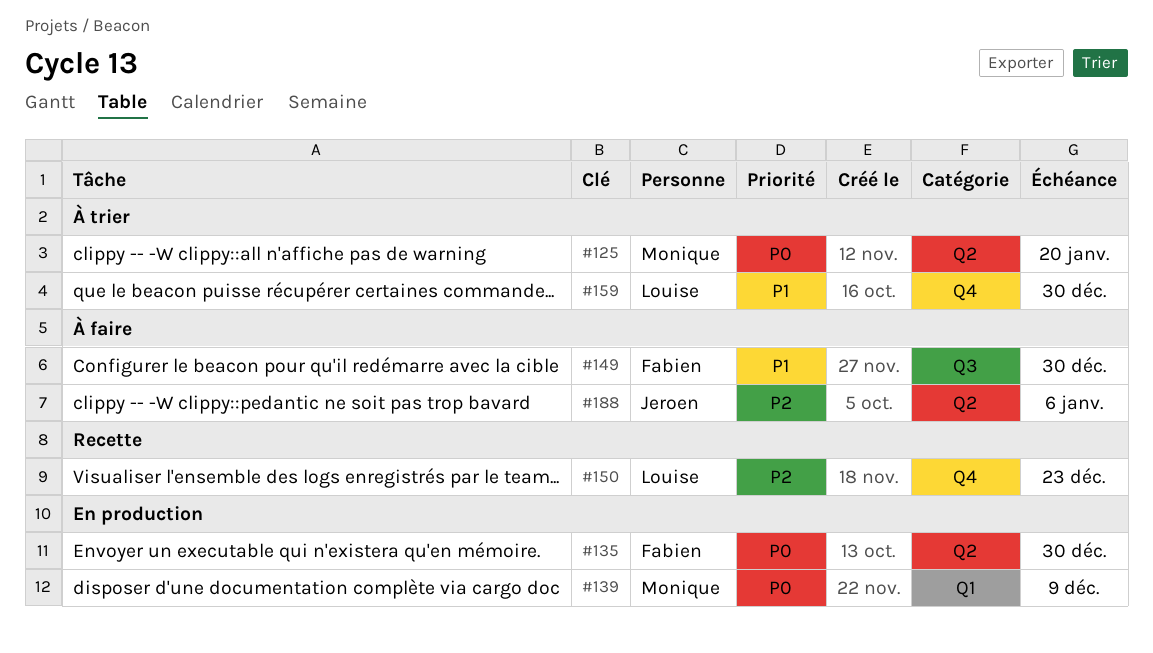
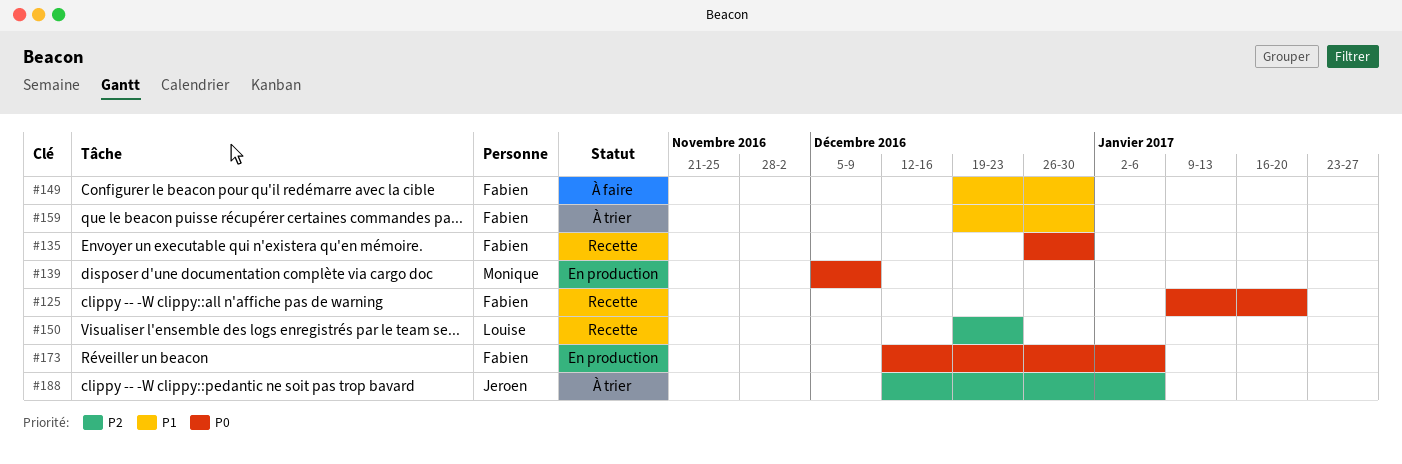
#125, status: À trier -> Recette
#125, owner: Monique -> Fabien
#135, status: En production -> Recette
#159, owner: Louise -> Fabien
#173: none -> present
#188, status: À faire -> À trier

